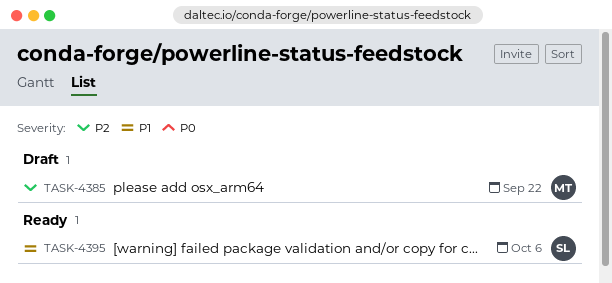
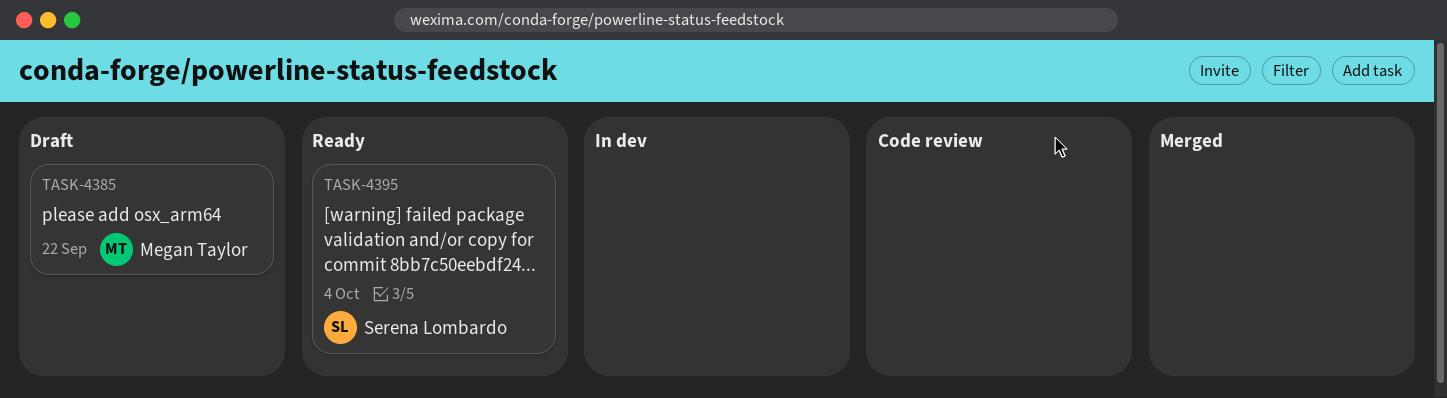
TASK-4395, due: Oct 6 -> Oct 4

